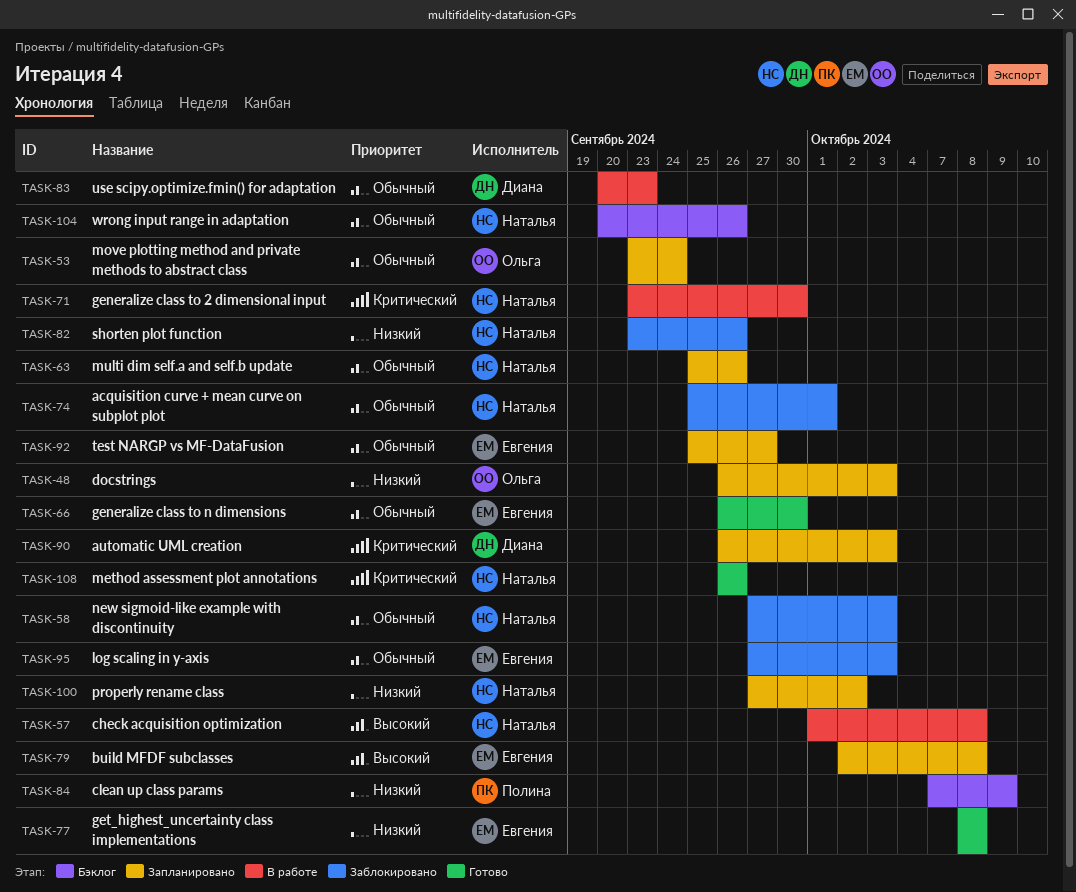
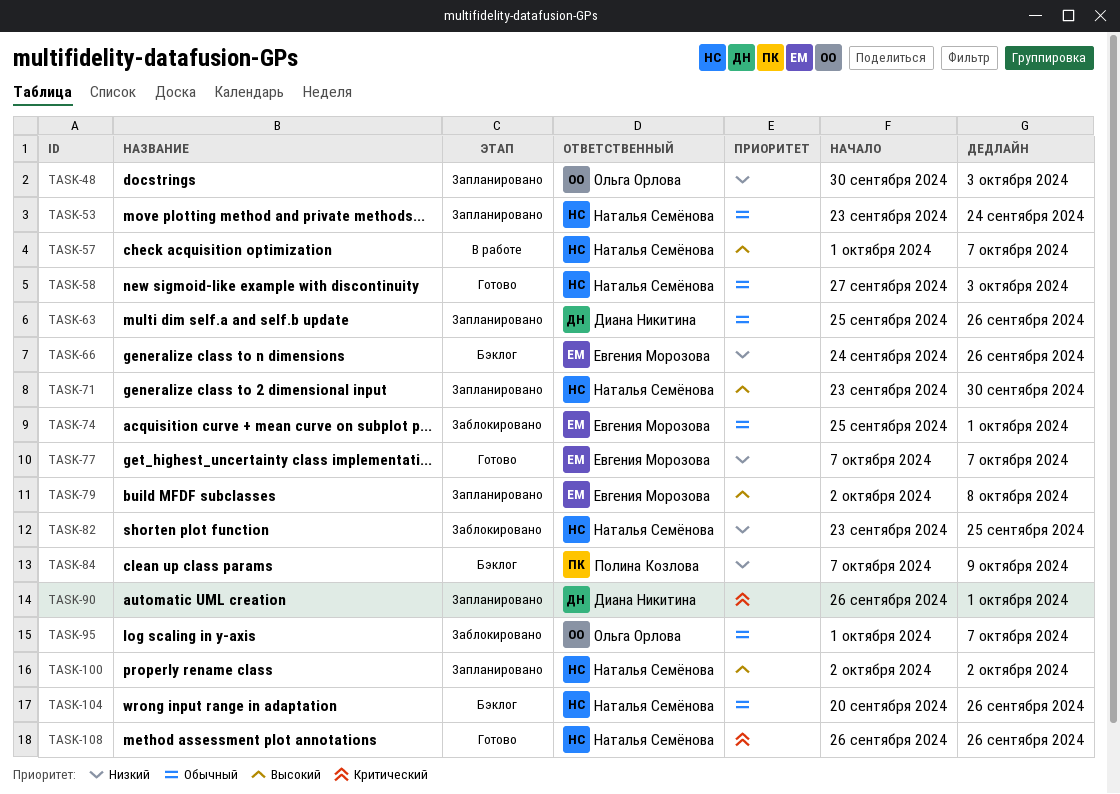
TASK-48, start: Sep 26 -> Sep 30
TASK-53, owner: Ольга Орлова -> Наталья Семёнова
TASK-57, due: Oct 8 -> Oct 7
TASK-58, status: Заблокировано -> Готово
TASK-63, owner: Наталья Семёнова -> Диана Никитина
TASK-66, status: Готово -> Бэклог
TASK-66, priority: Обычный -> Низкий
TASK-66, start: Sep 26 -> Sep 24
TASK-66, due: Sep 30 -> Sep 26
TASK-71, status: В работе -> Запланировано
TASK-71, priority: Критический -> Высокий
TASK-74, owner: Наталья Семёнова -> Евгения Морозова
TASK-77, start: Oct 8 -> Oct 7
TASK-77, due: Oct 8 -> Oct 7
TASK-82, due: Sep 26 -> Sep 25
TASK-83: present -> none
TASK-90, due: Oct 3 -> Oct 1
TASK-92: present -> none
TASK-95, owner: Евгения Морозова -> Ольга Орлова
TASK-95, start: Sep 27 -> Oct 1
TASK-95, due: Oct 3 -> Oct 7
TASK-100, priority: Низкий -> Высокий
TASK-100, start: Sep 27 -> Oct 2

